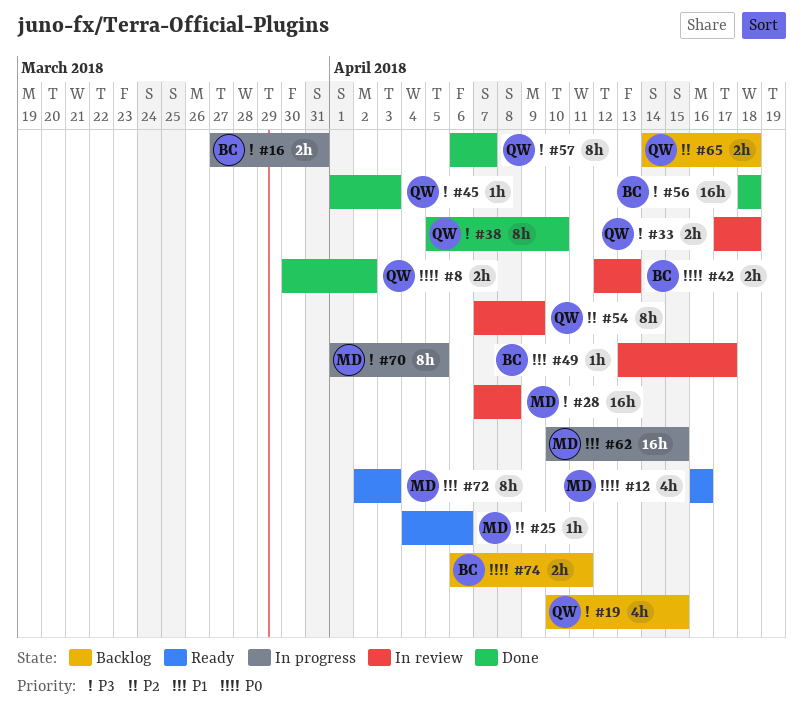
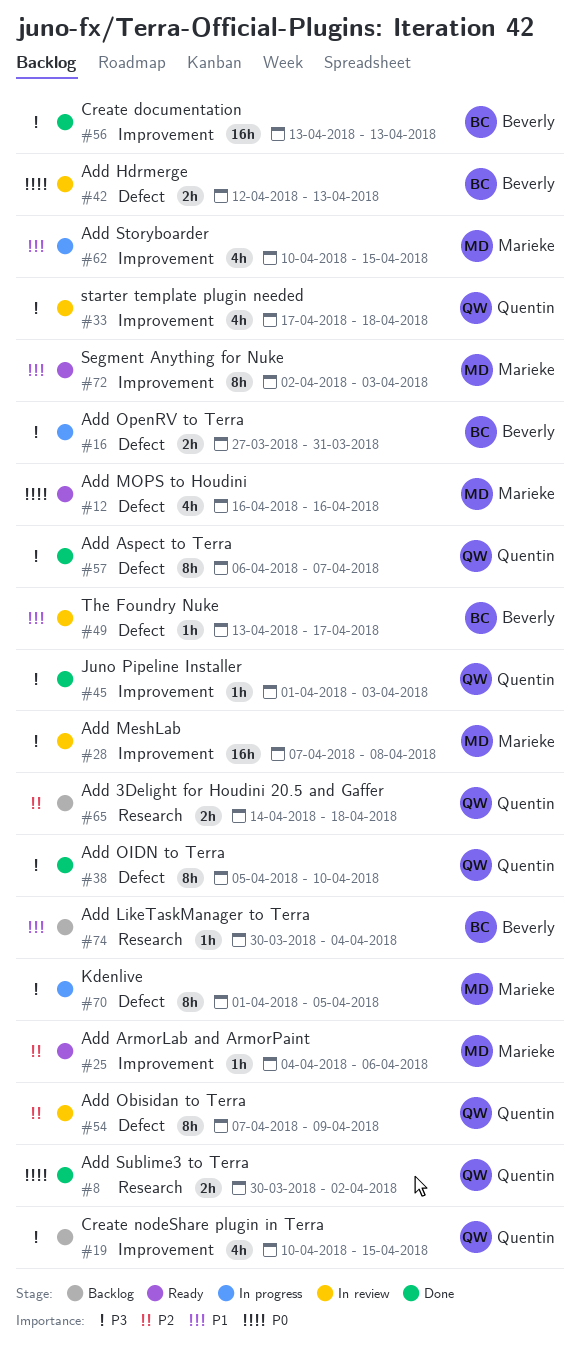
#33, estimate: 2h -> 4h
#56, start: Apr 18 -> Apr 13
#56, due: Apr 18 -> Apr 13
#62, estimate: 16h -> 4h
#74, priority: P0 -> P1
#74, estimate: 2h -> 1h
#74, start: Apr 6 -> Mar 30
#74, due: Apr 11 -> Apr 4

